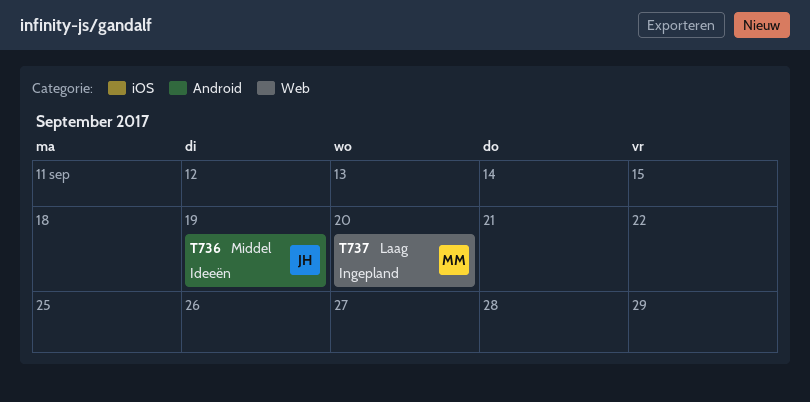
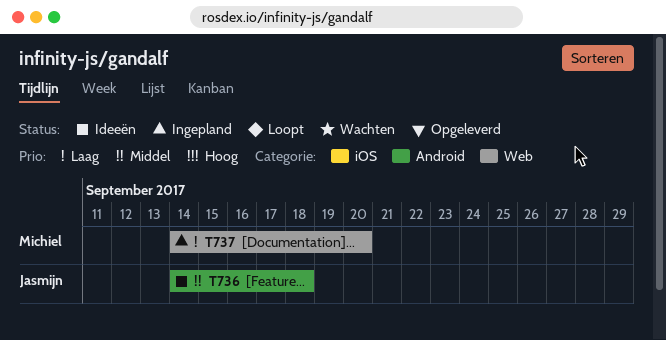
T736, due: Sep 19 -> Sep 18

